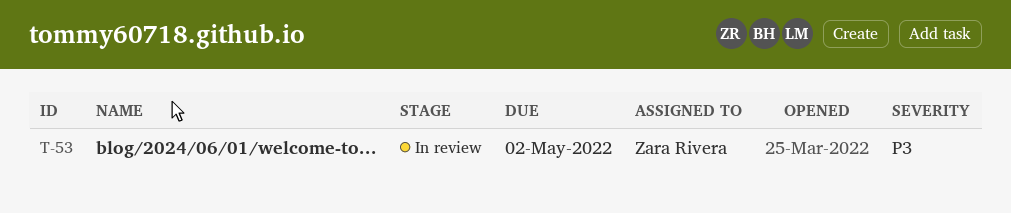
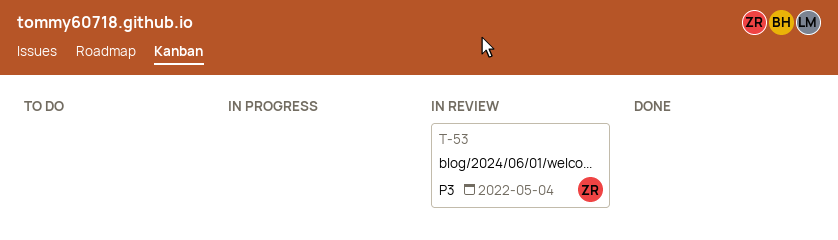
T-53, due: May 2 -> May 4

